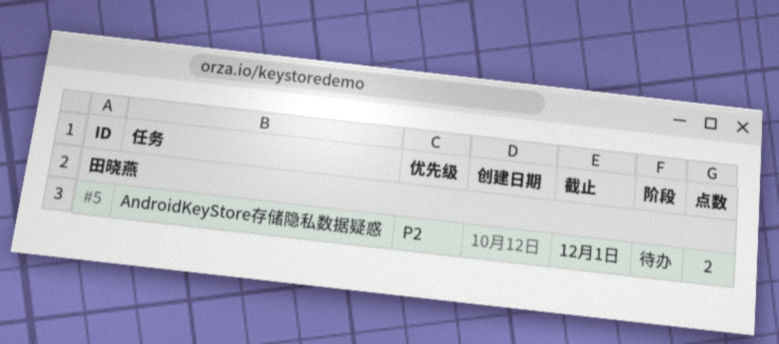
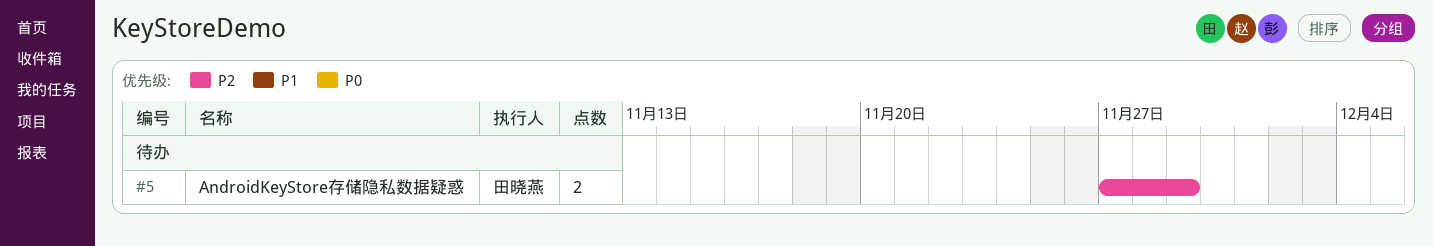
#5, due: Dec 1 -> Nov 29

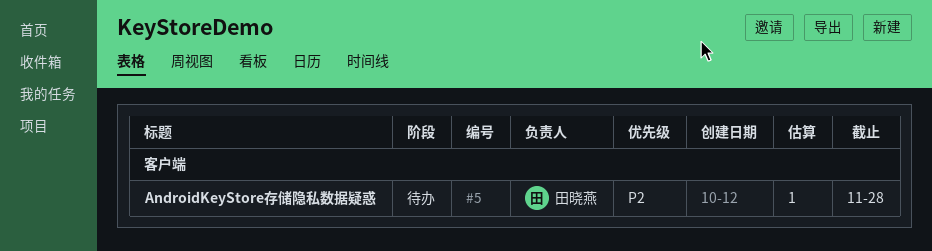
#5, estimate: 2 -> 1
#5, due: Nov 29 -> Nov 28

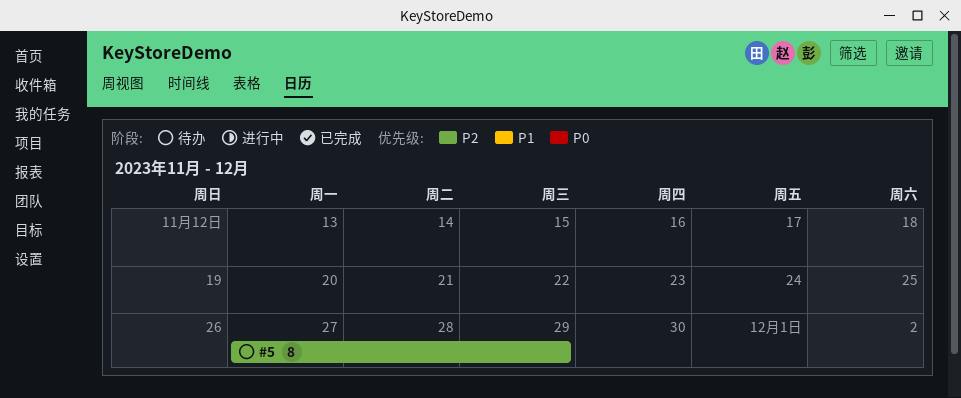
#5, estimate: 1 -> 8
#5, due: Nov 28 -> Nov 29

